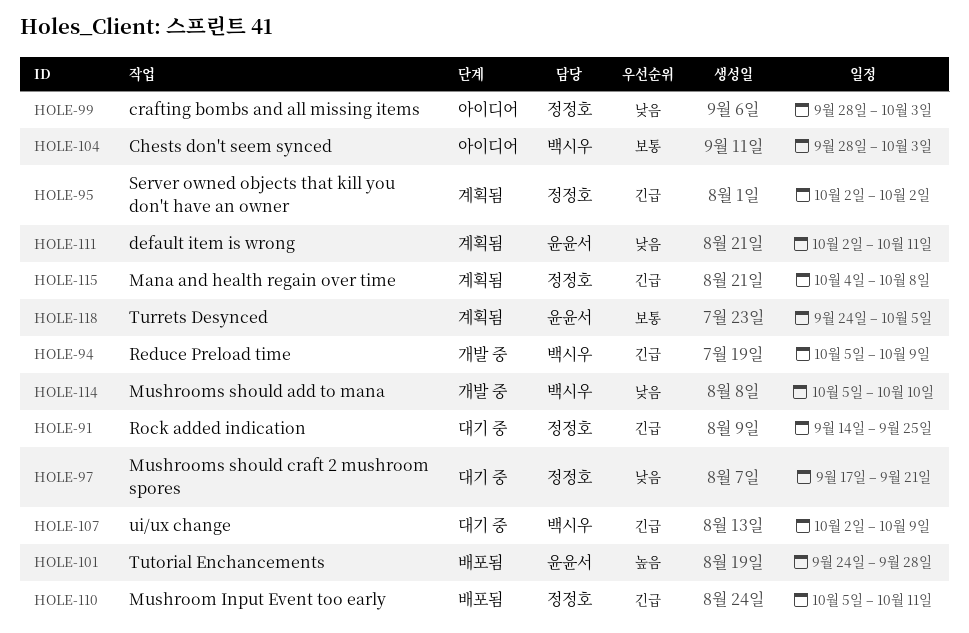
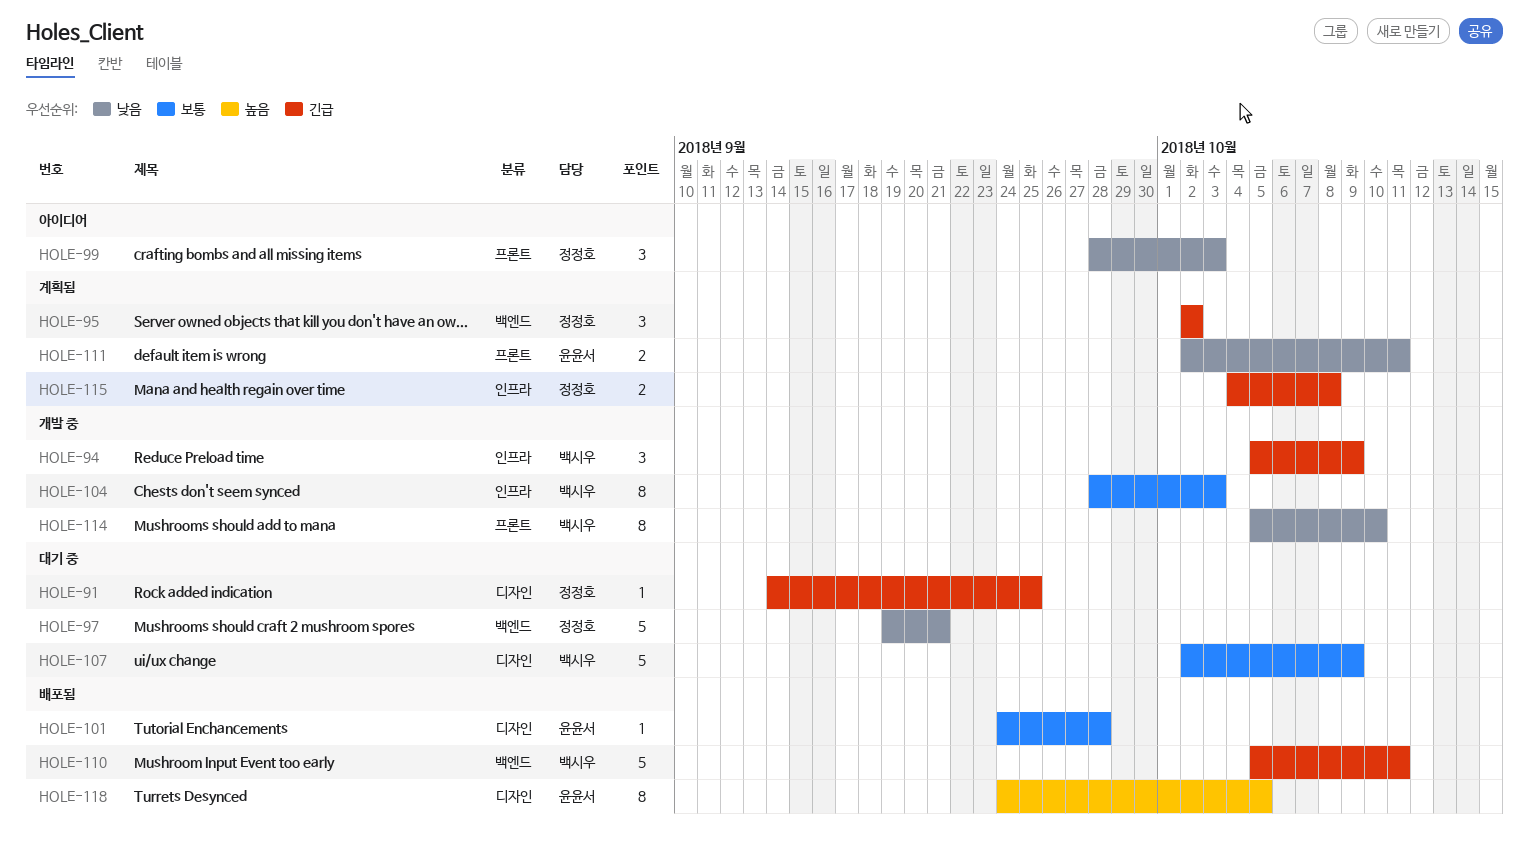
HOLE-97, start: Sep 17 -> Sep 19
HOLE-101, priority: 높음 -> 보통
HOLE-104, status: 아이디어 -> 개발 중
HOLE-107, priority: 긴급 -> 보통
HOLE-110, owner: 정정호 -> 백시우
HOLE-118, status: 계획됨 -> 배포됨
HOLE-118, priority: 보통 -> 높음

